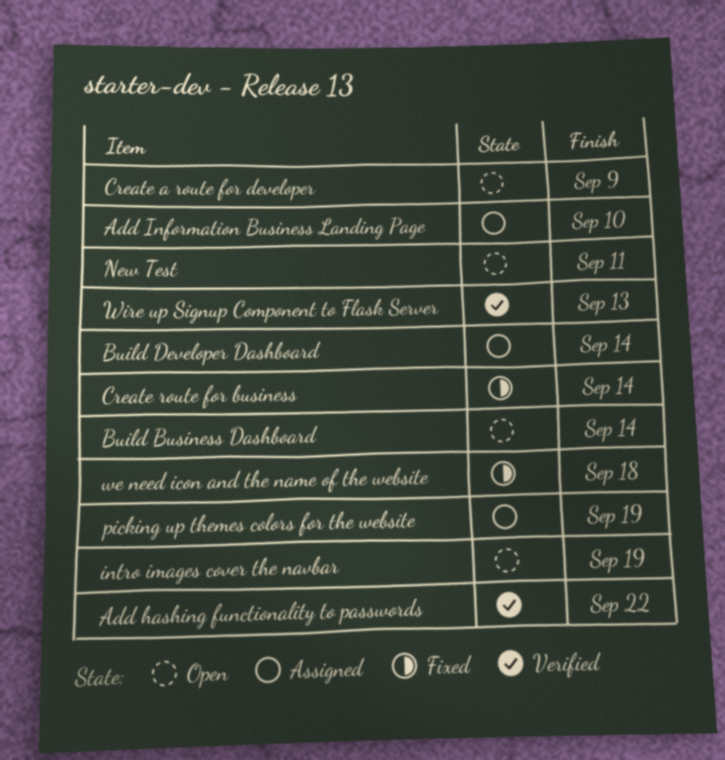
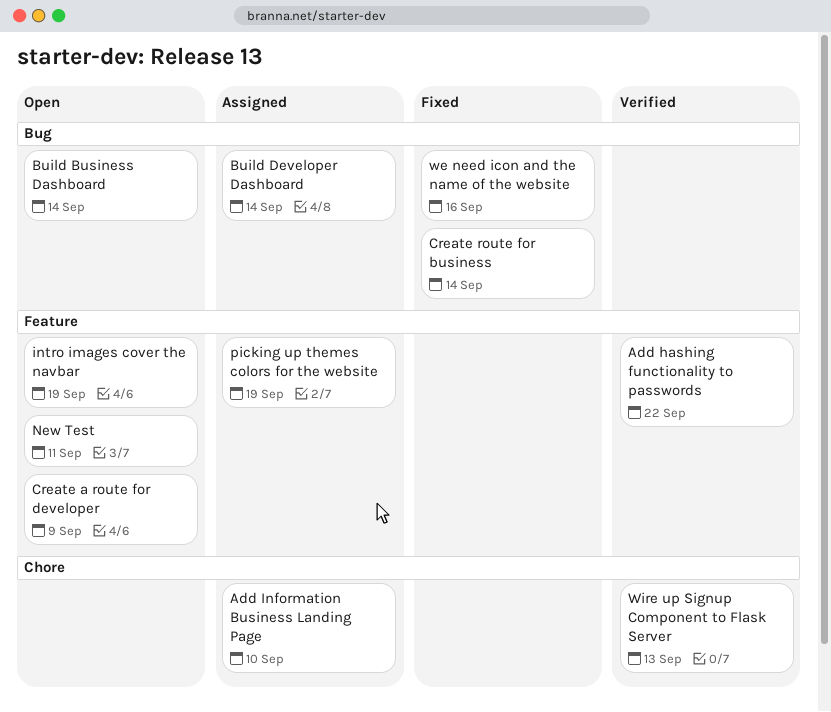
we need icon and the name of the website, due: Sep 18 -> Sep 16

